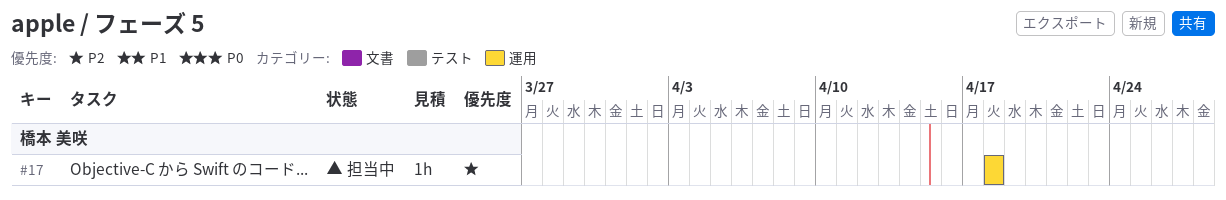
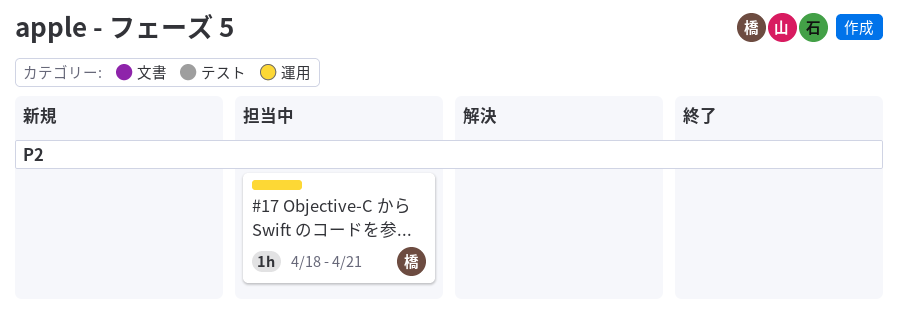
#17, due: Apr 18 -> Apr 21

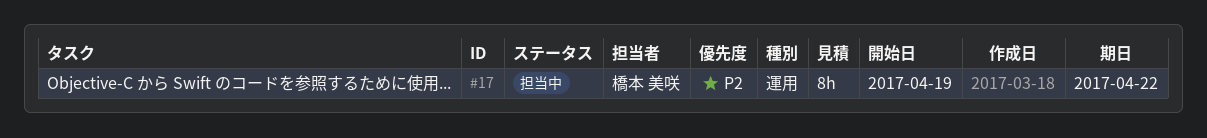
#17, estimate: 1h -> 8h
#17, start: Apr 18 -> Apr 19
#17, due: Apr 21 -> Apr 22

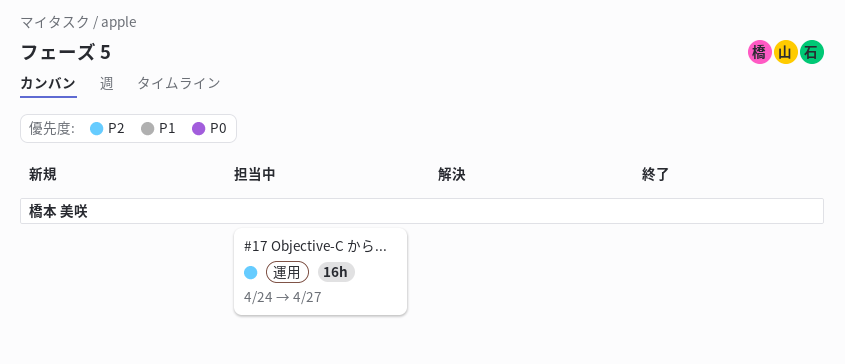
#17, estimate: 8h -> 16h
#17, start: Apr 19 -> Apr 24
#17, due: Apr 22 -> Apr 27

